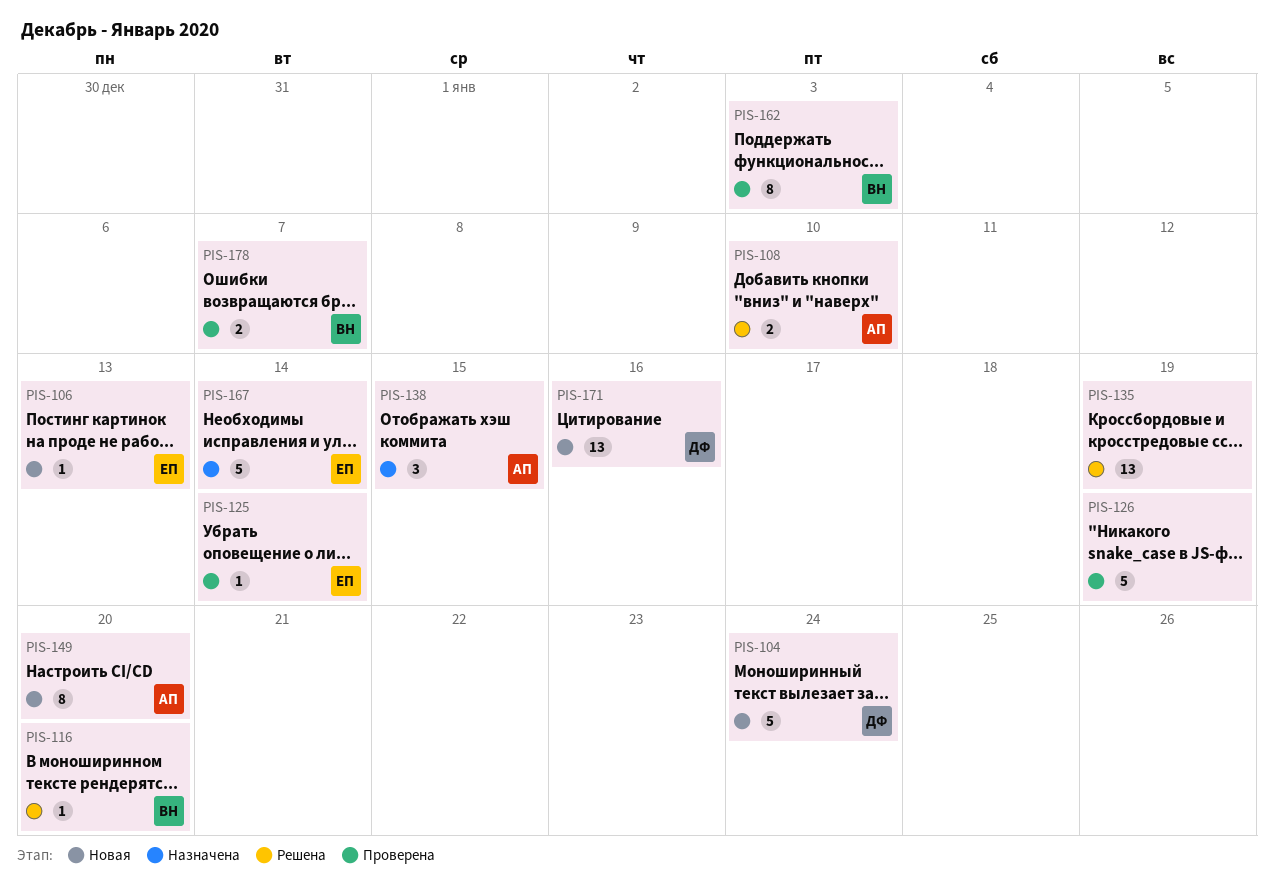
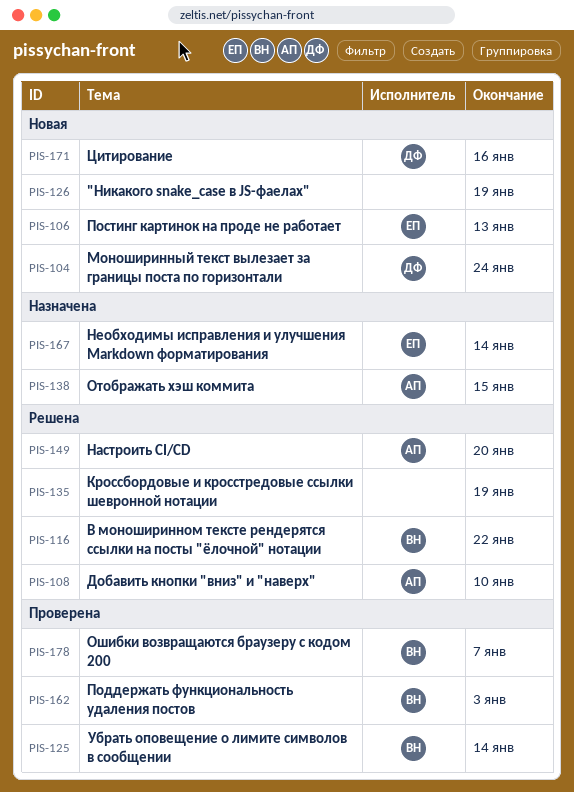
PIS-116, due: Jan 20 -> Jan 22
PIS-125, owner: ЕП -> ВН
PIS-126, status: Проверена -> Новая
PIS-149, status: Новая -> Решена

